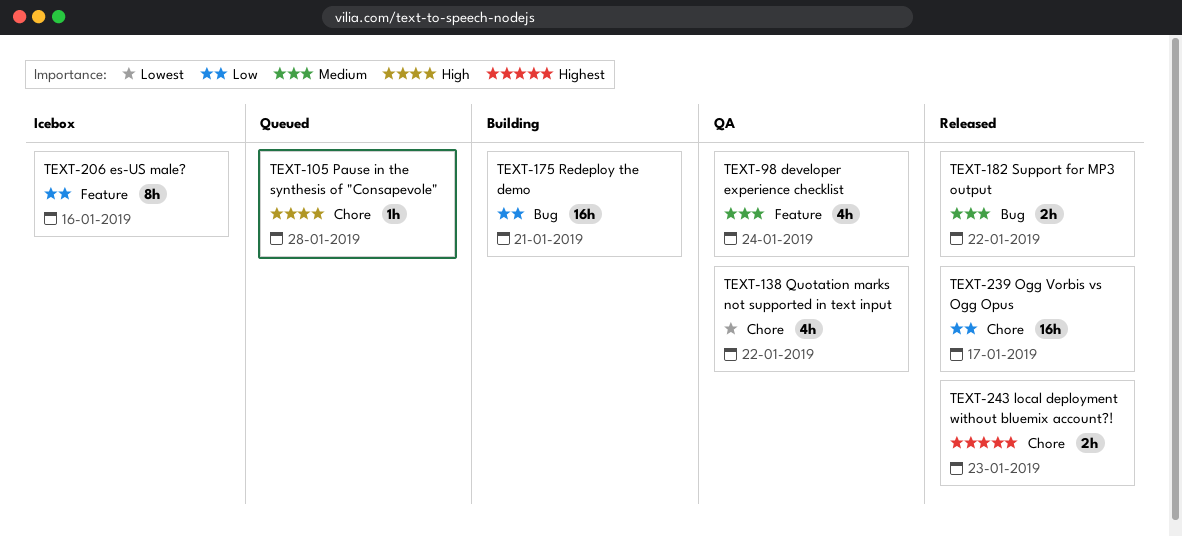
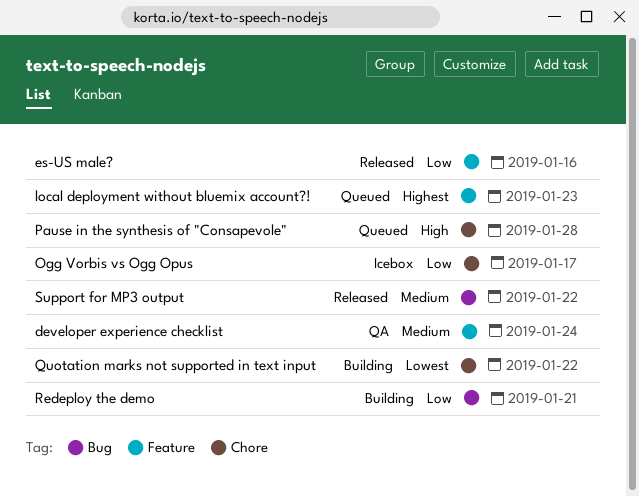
es-US male?, status: Icebox -> Released
local deployment without bluemix account?!, status: Released -> Queued
local deployment without bluemix account?!, label: Chore -> Feature
Ogg Vorbis vs Ogg Opus, status: Released -> Icebox
Quotation marks not supported in text input, status: QA -> Building

